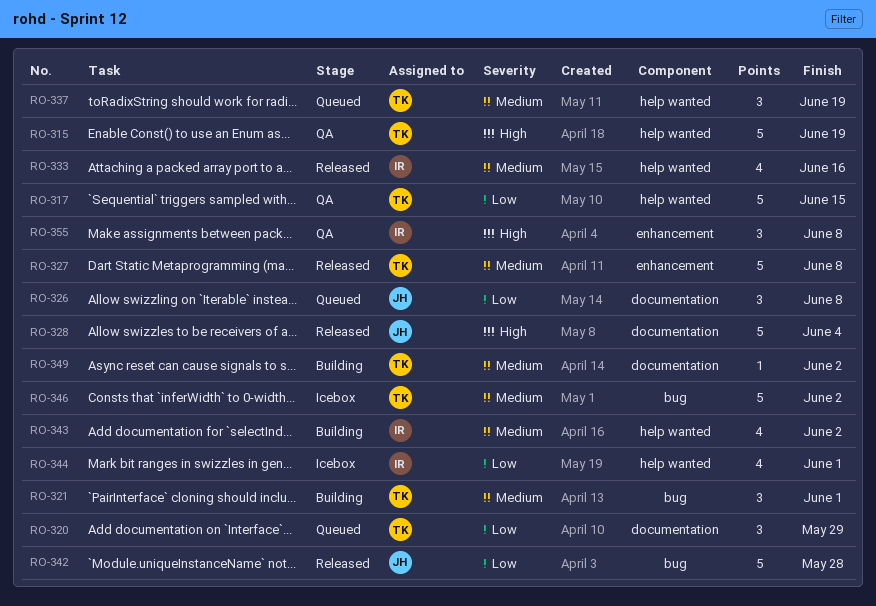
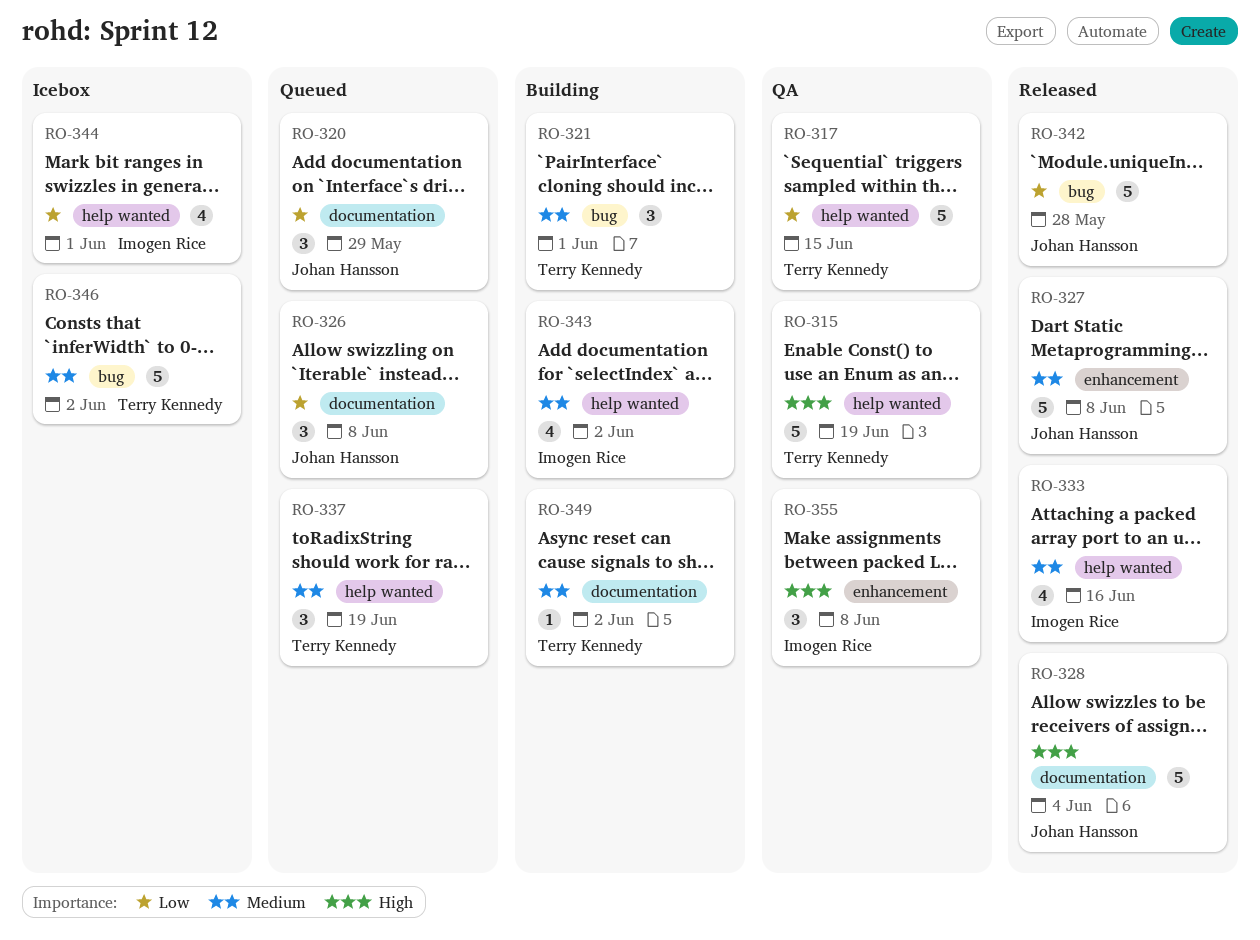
RO-320, owner: Terry Kennedy -> Johan Hansson
RO-327, owner: Terry Kennedy -> Johan Hansson

